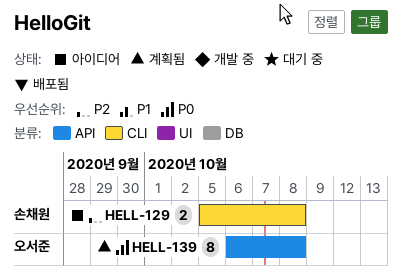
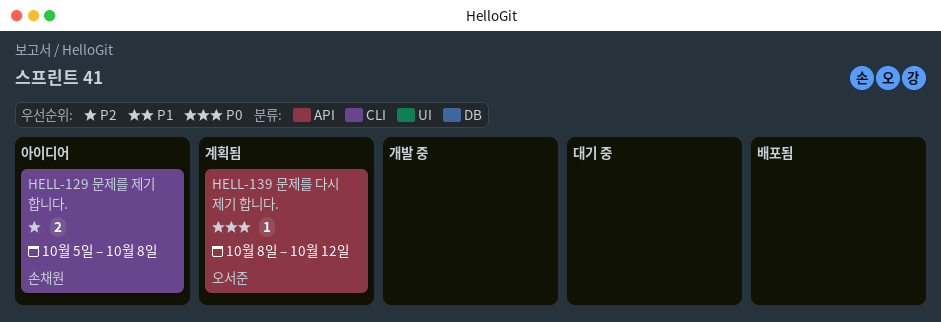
HELL-139, estimate: 8 -> 1
HELL-139, start: Oct 6 -> Oct 8
HELL-139, due: Oct 8 -> Oct 12

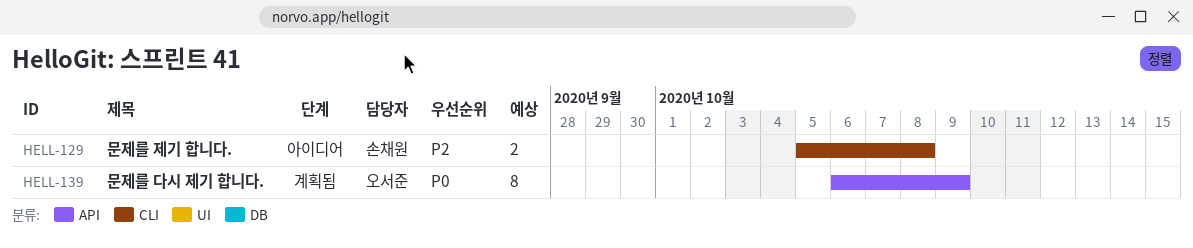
HELL-139, estimate: 1 -> 8
HELL-139, start: Oct 8 -> Oct 6
HELL-139, due: Oct 12 -> Oct 9

